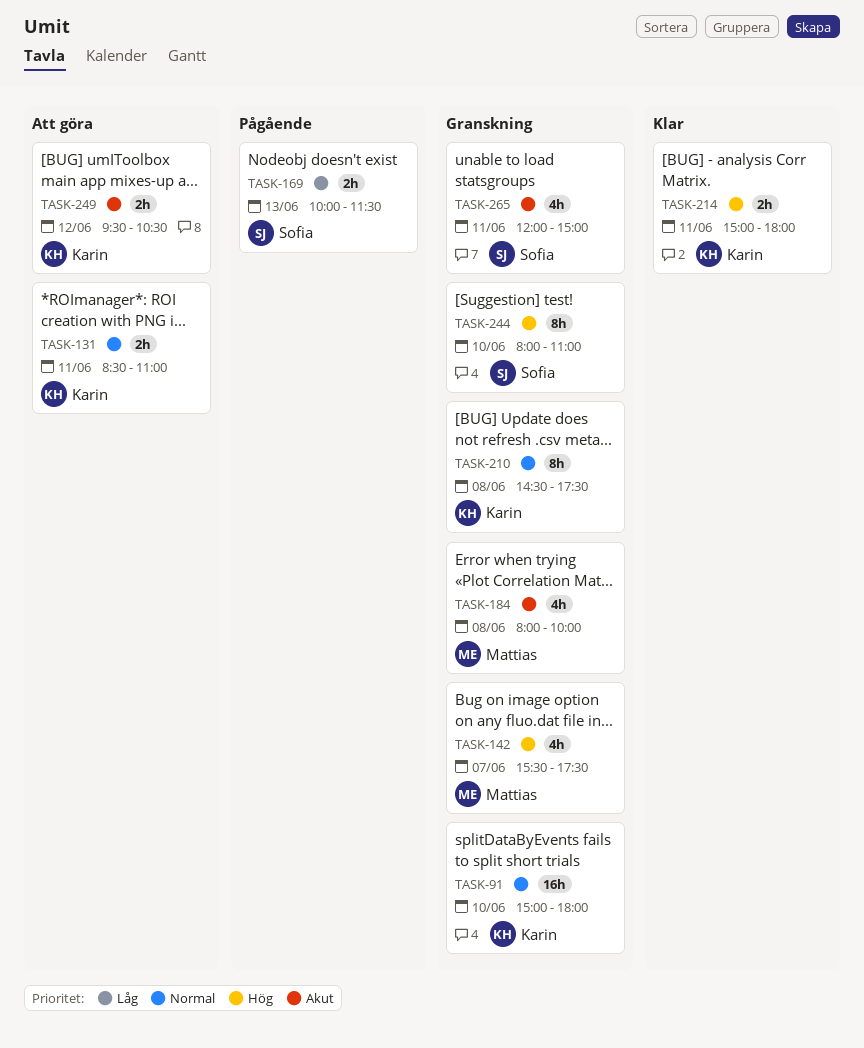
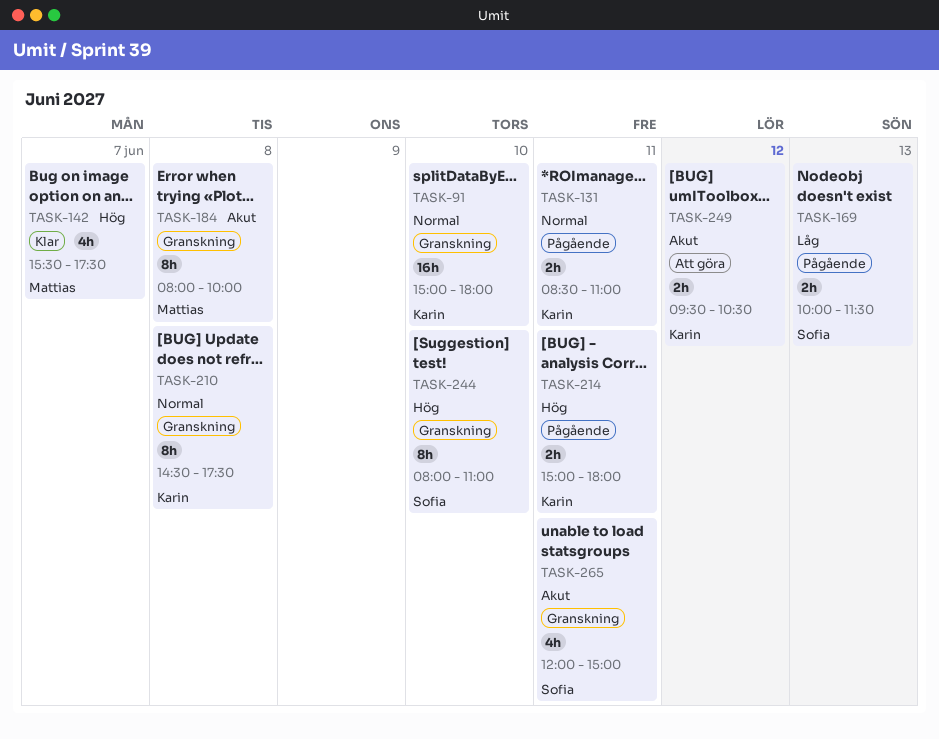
TASK-131, status: Att göra -> Pågående
TASK-142, status: Granskning -> Klar
TASK-184, estimate: 4h -> 8h
TASK-214, status: Klar -> Pågående

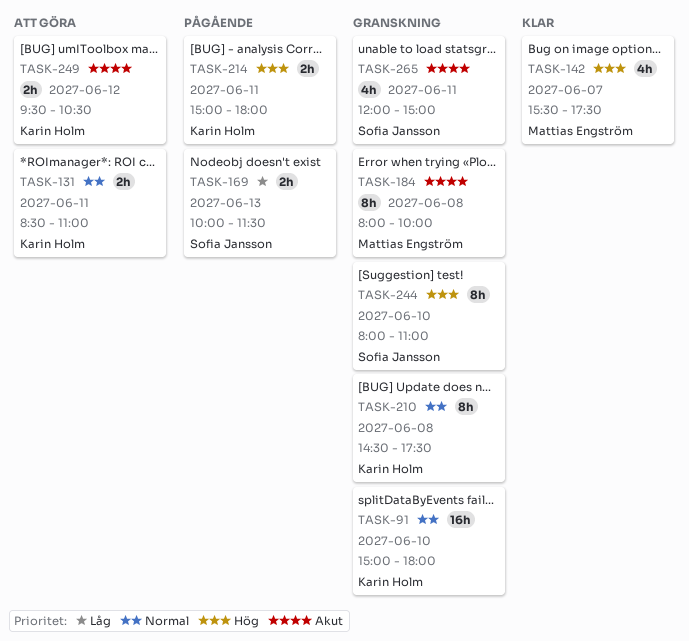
TASK-131, status: Pågående -> Att göra

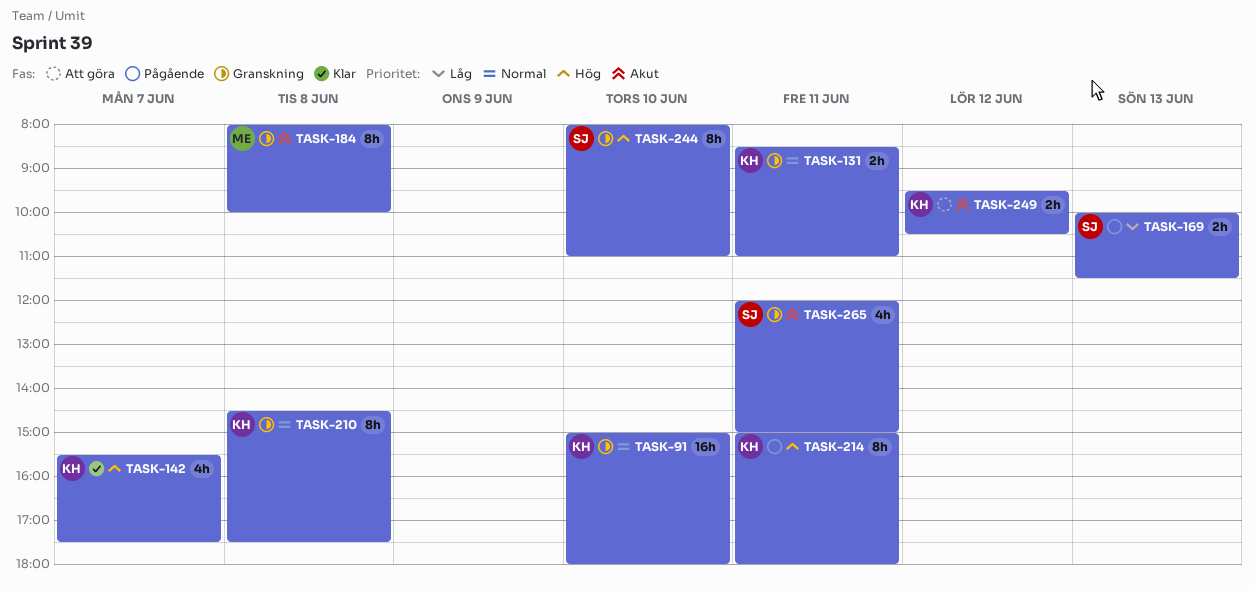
TASK-131, status: Att göra -> Granskning
TASK-142, owner: Mattias Engström -> Karin Holm
TASK-214, estimate: 2h -> 8h

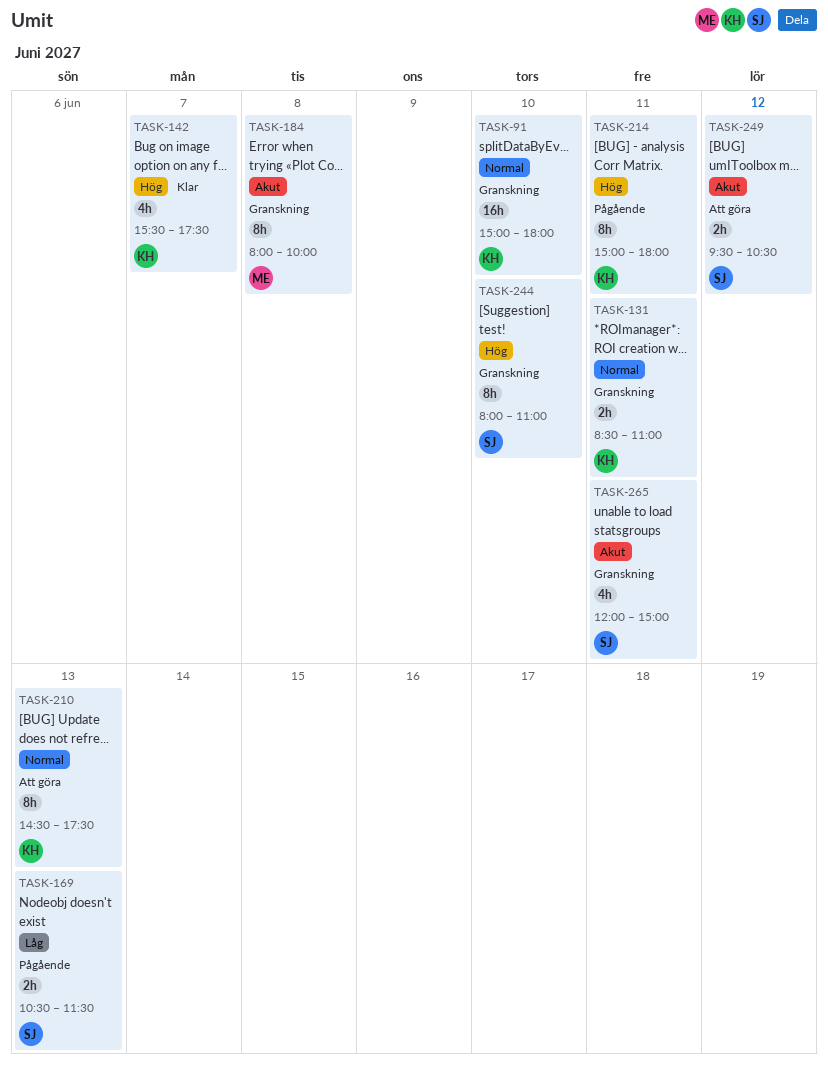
TASK-169, begins: 10:00 -> 10:30
TASK-210, status: Granskning -> Att göra
TASK-210, day: Jun 8 -> Jun 13
TASK-249, owner: KH -> SJ

